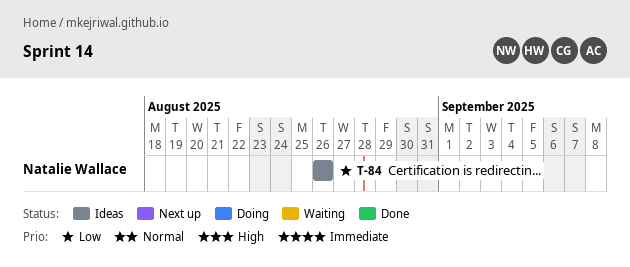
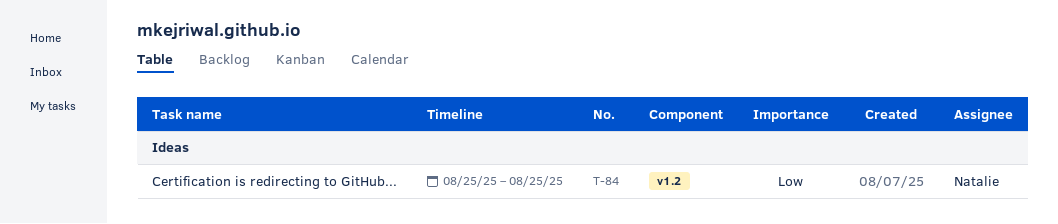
T-84, start: Aug 26 -> Aug 25
T-84, due: Aug 26 -> Aug 25

